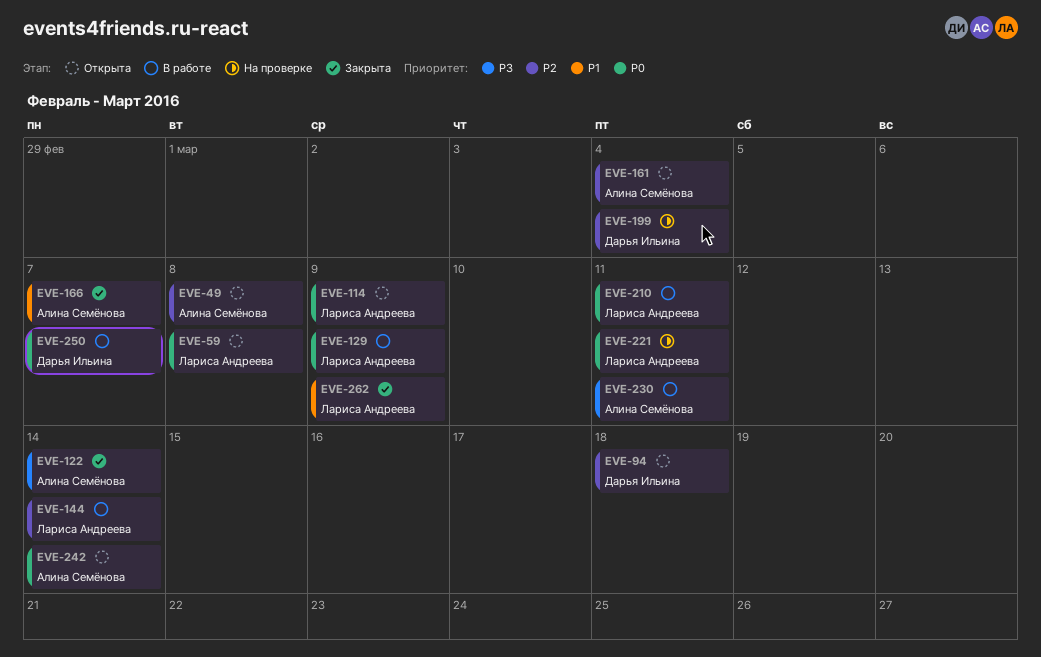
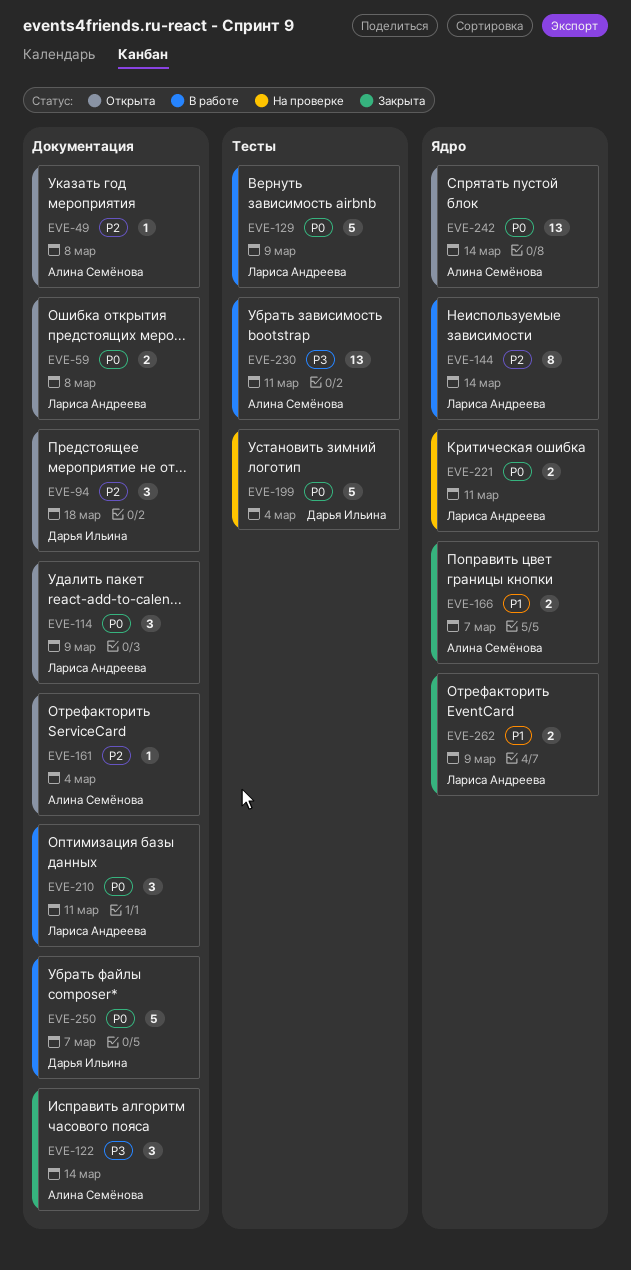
EVE-199, priority: P2 -> P0

